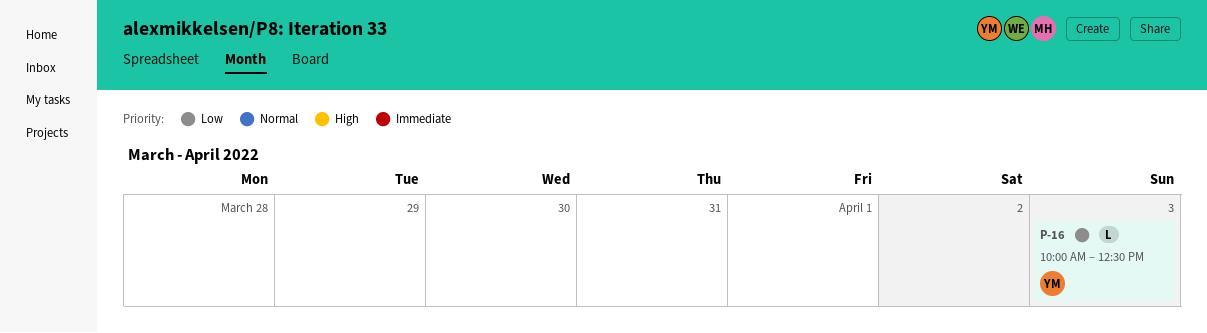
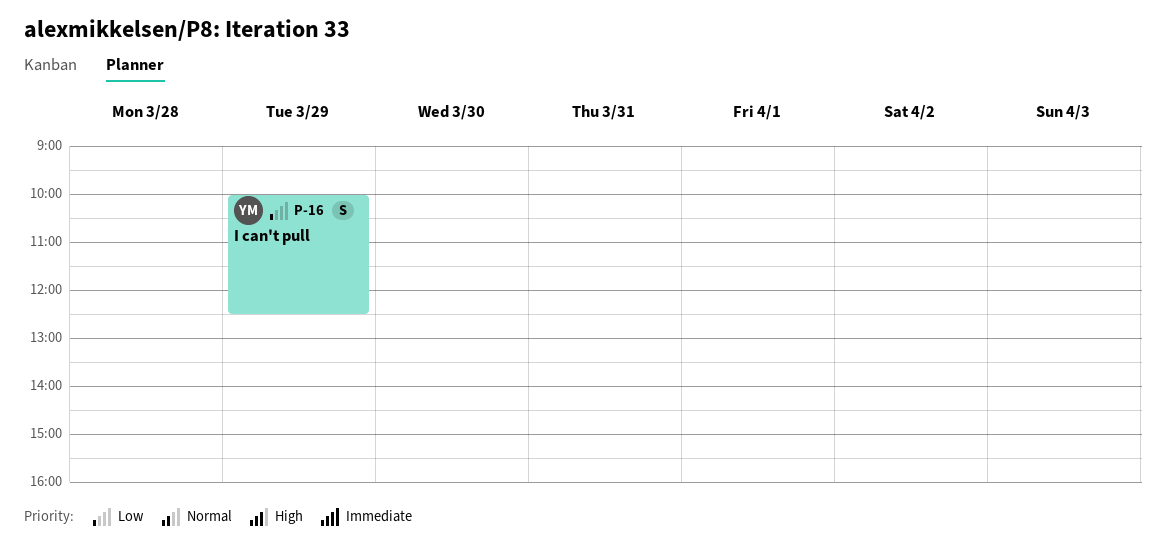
P-16, estimate: L -> S
P-16, day: Apr 3 -> Mar 29

